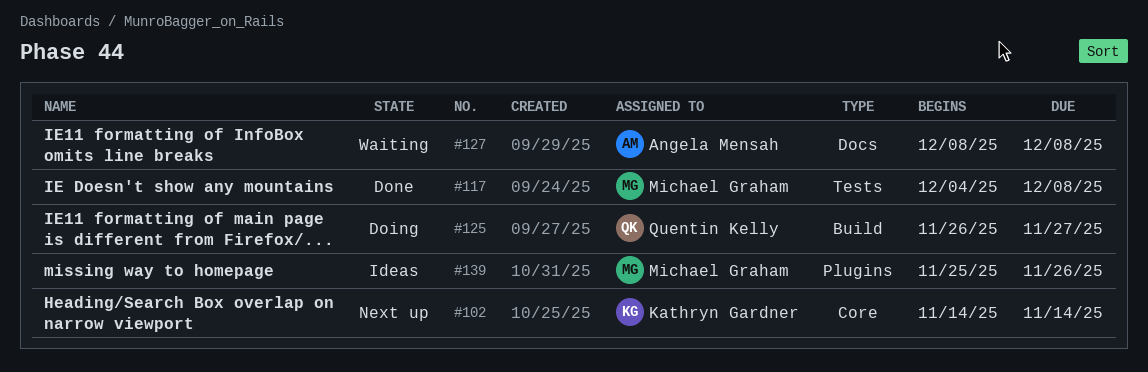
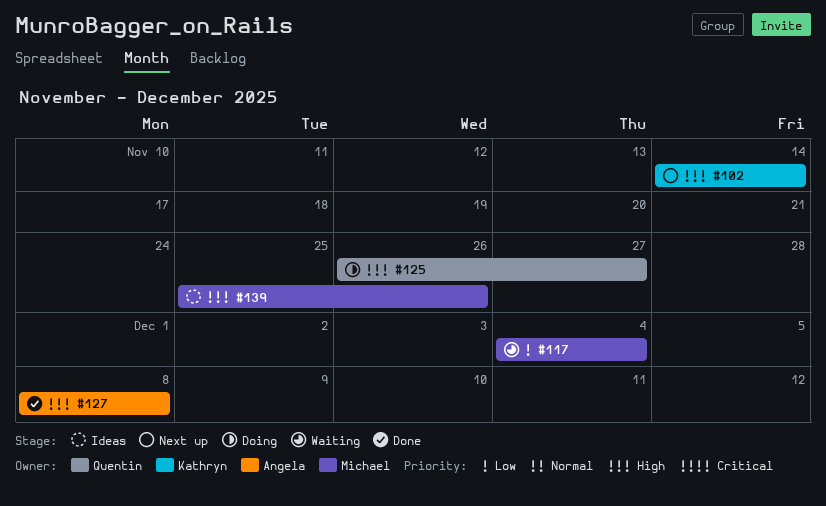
#117, status: Done -> Waiting
#117, due: Dec 8 -> Dec 4
#127, status: Waiting -> Done

